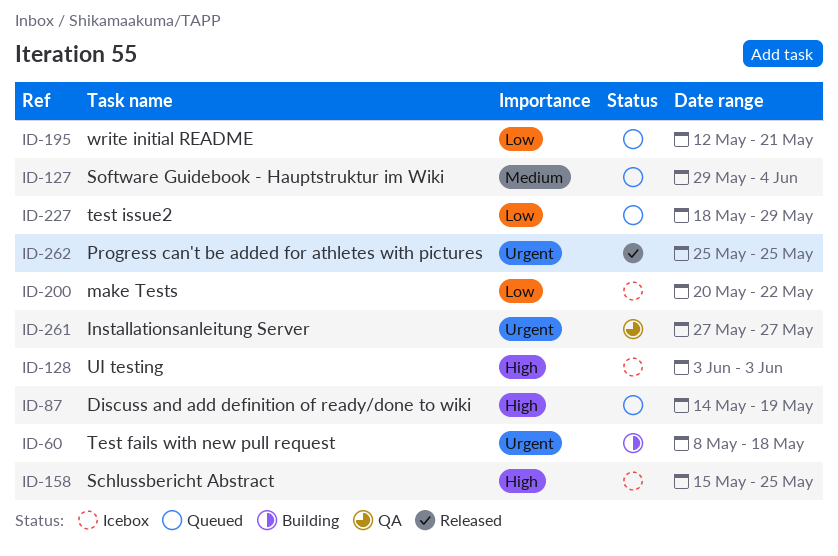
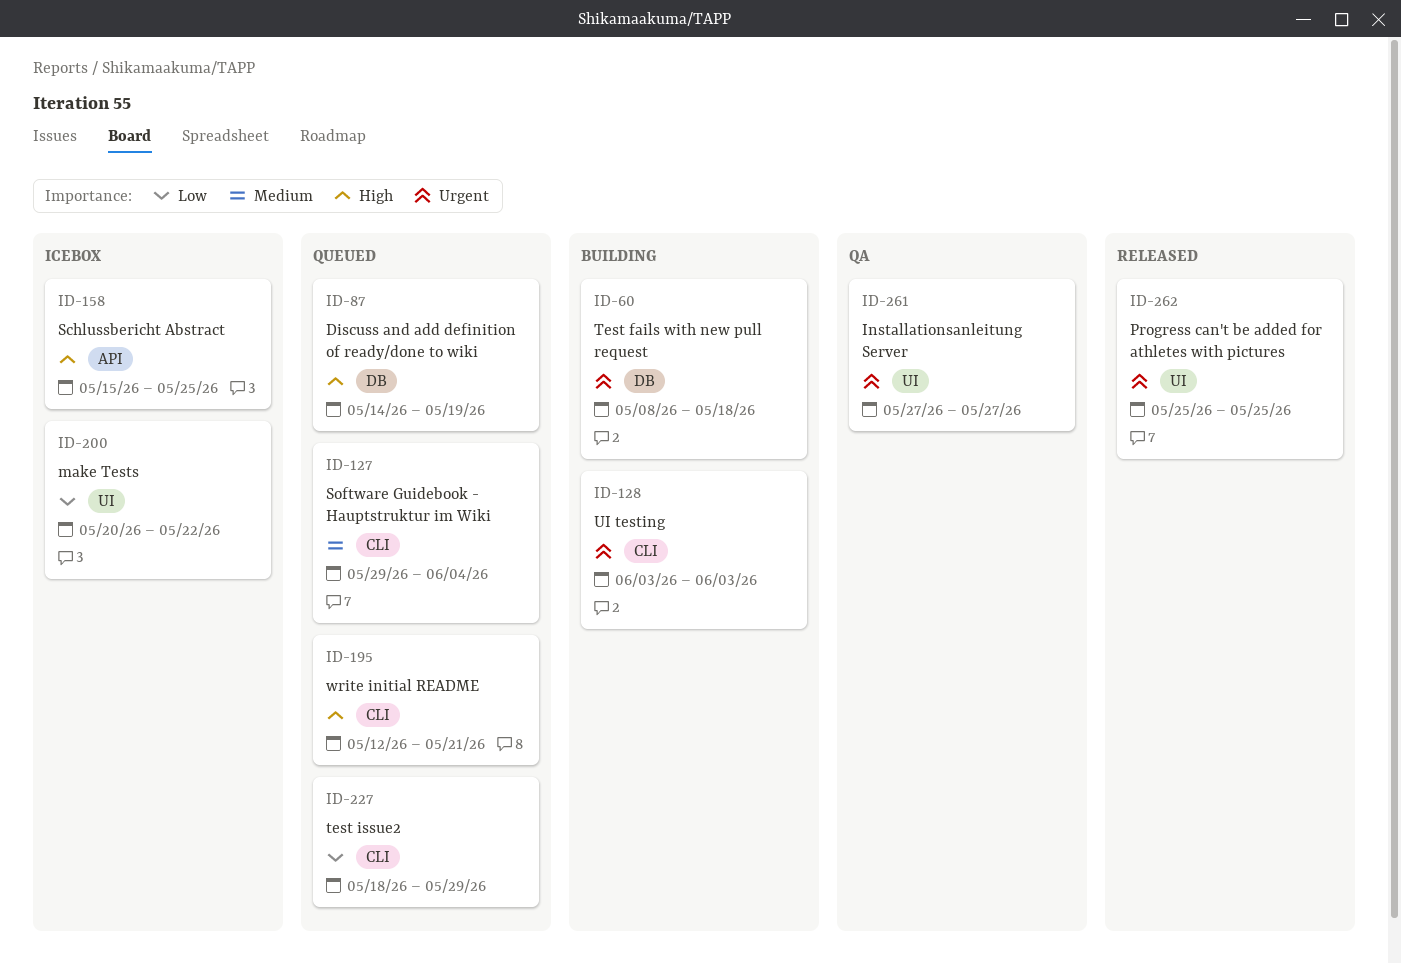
ID-128, status: Icebox -> Building
ID-128, priority: High -> Urgent
ID-195, priority: Low -> High

